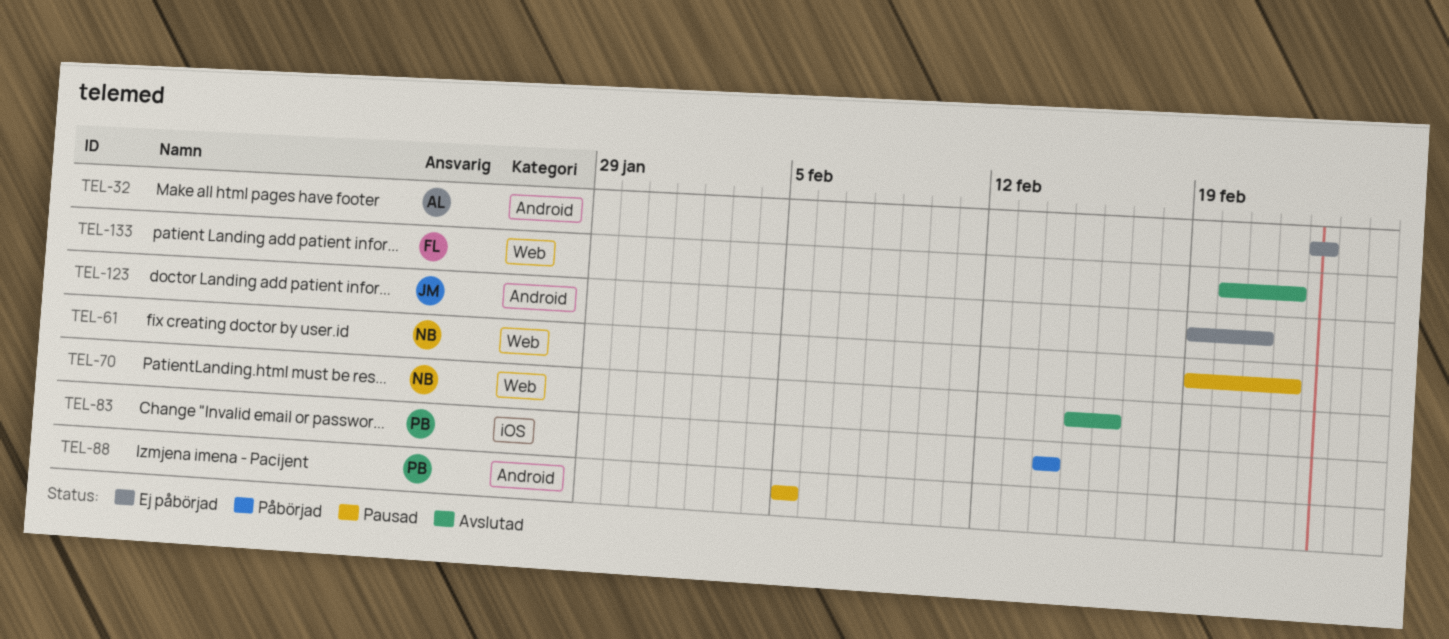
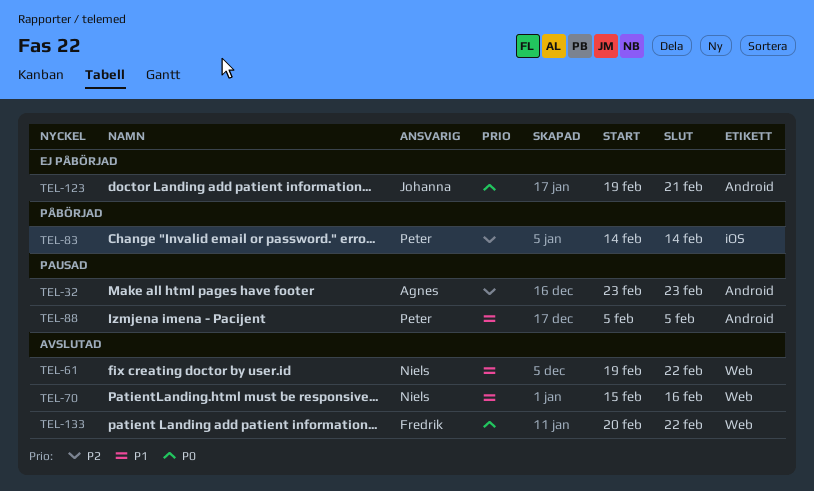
TEL-32, status: Ej påbörjad -> Pausad
TEL-61, status: Pausad -> Avslutad

